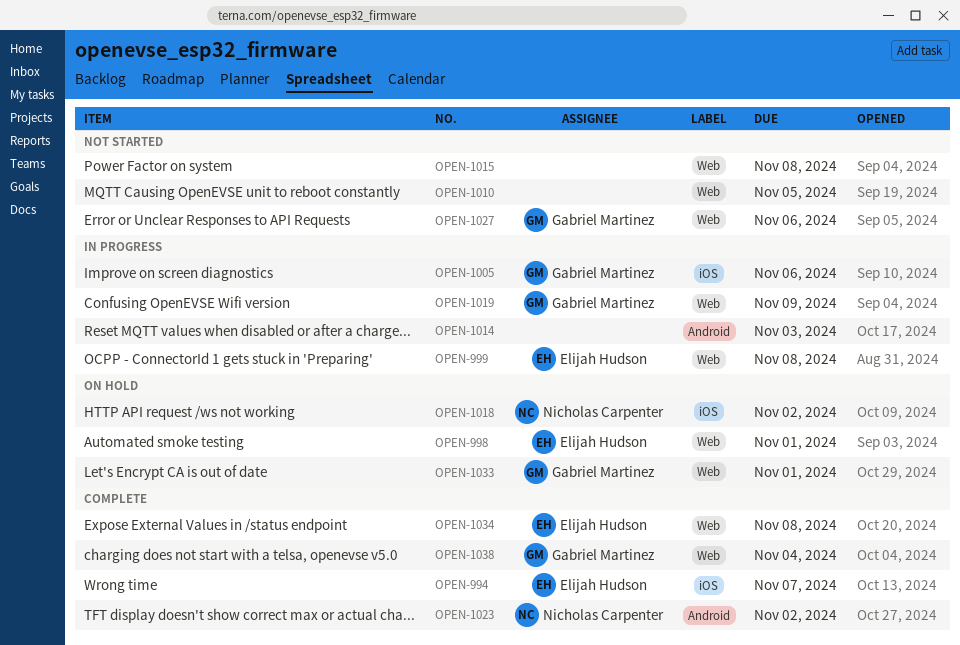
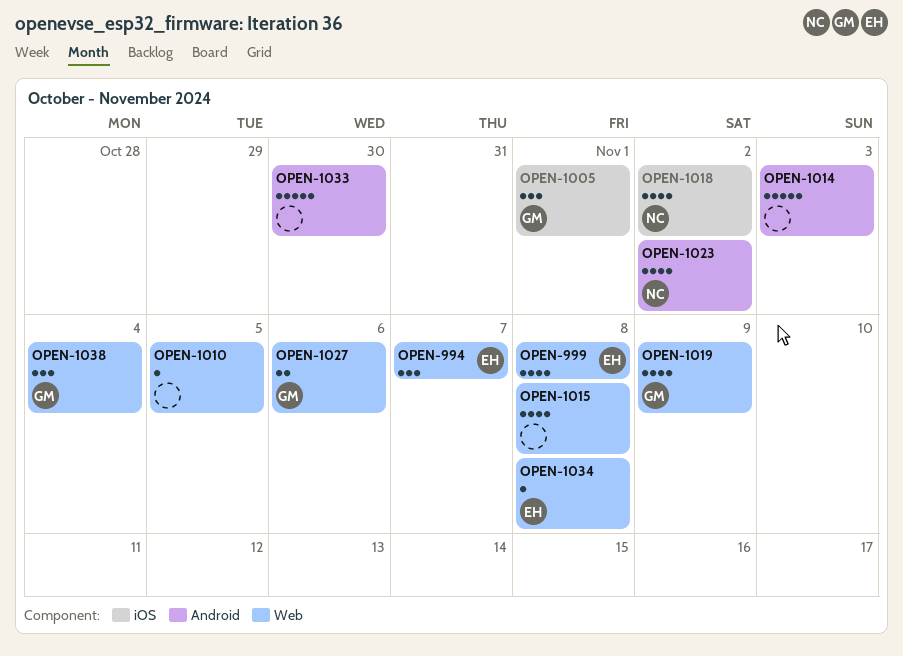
OPEN-994, label: iOS -> Web
OPEN-998: present -> none
OPEN-1005, due: Nov 6 -> Nov 1
OPEN-1033, owner: Gabriel Martinez -> none
OPEN-1033, label: Web -> Android
OPEN-1033, due: Nov 1 -> Oct 30

